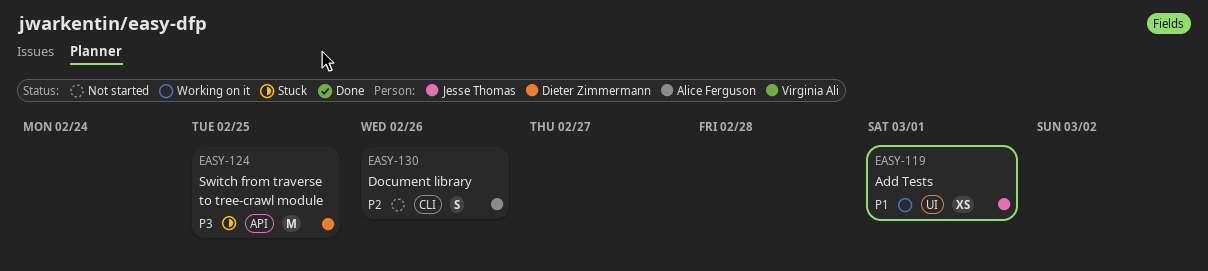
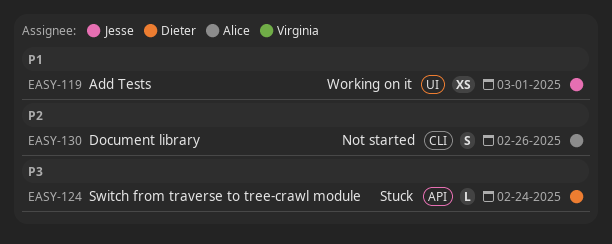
EASY-124, estimate: M -> L
EASY-124, due: Feb 25 -> Feb 24

